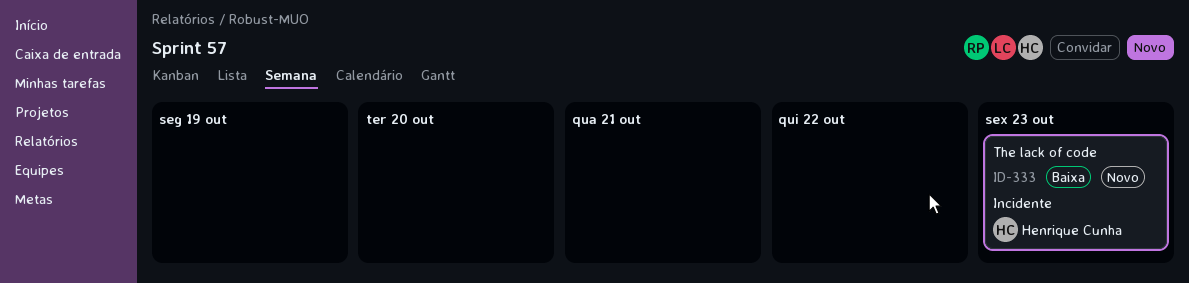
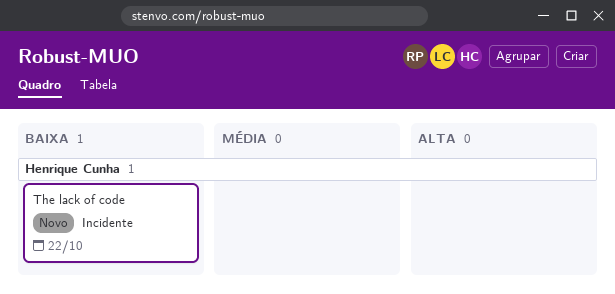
The lack of code, due: Oct 23 -> Oct 22

